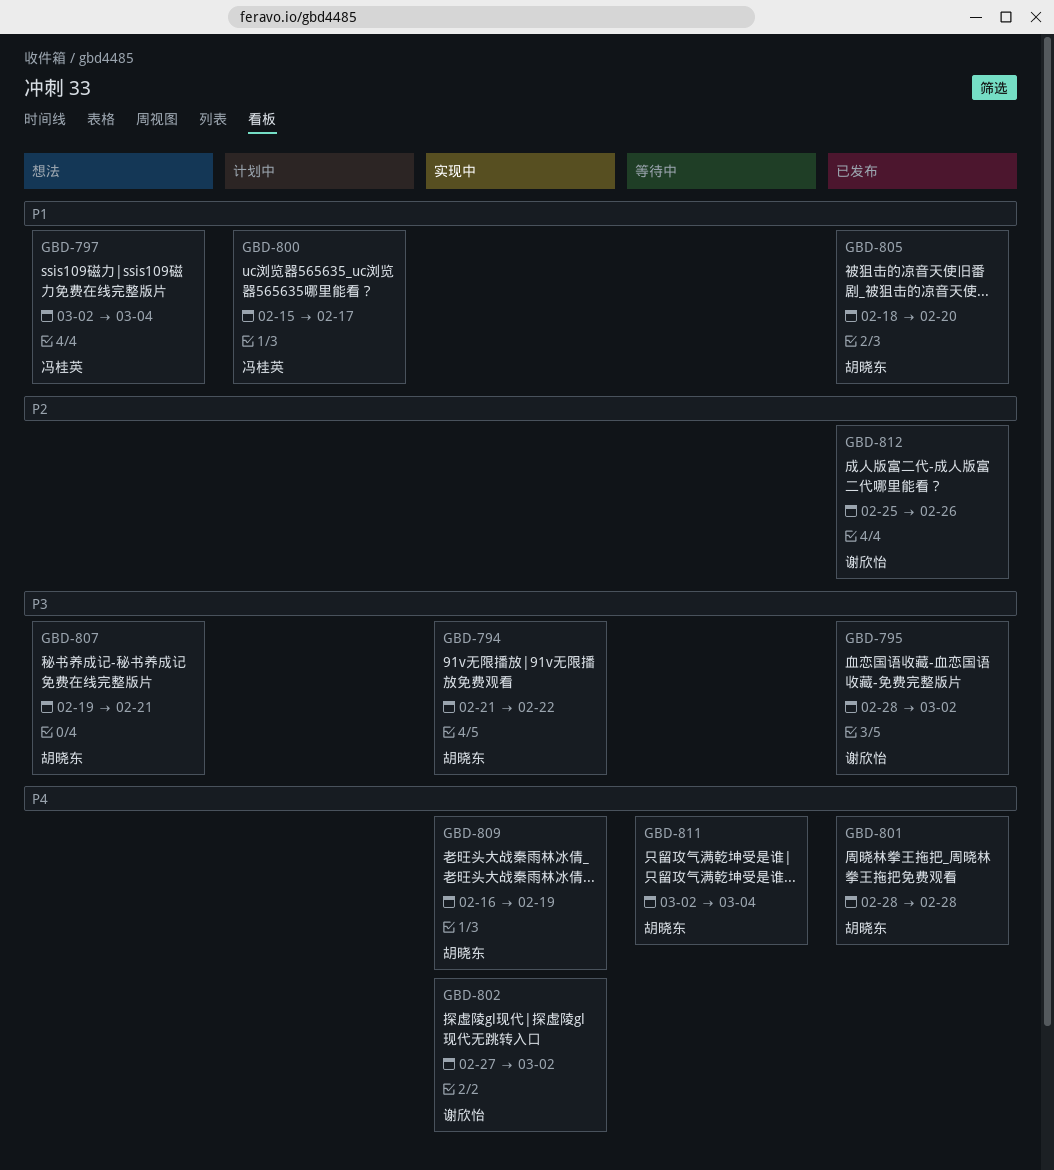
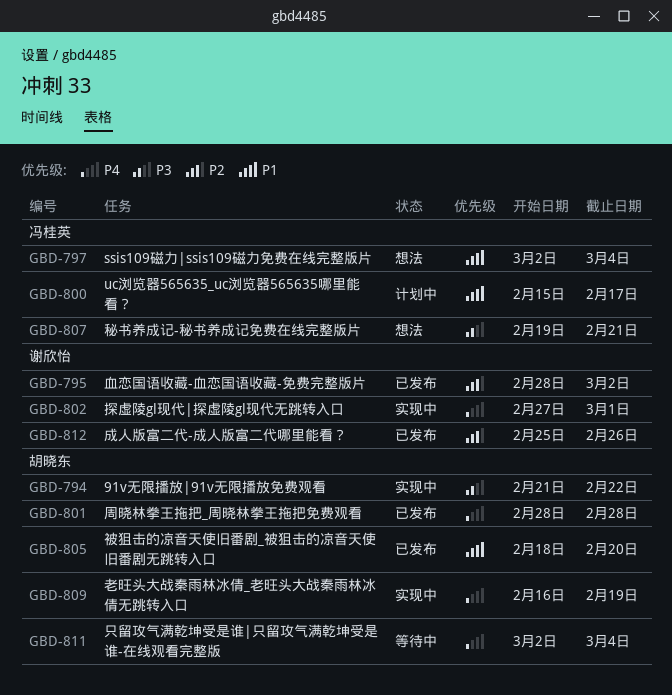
GBD-795, priority: P3 -> P2
GBD-802, due: Mar 2 -> Mar 1
GBD-807, owner: 胡晓东 -> 冯桂英

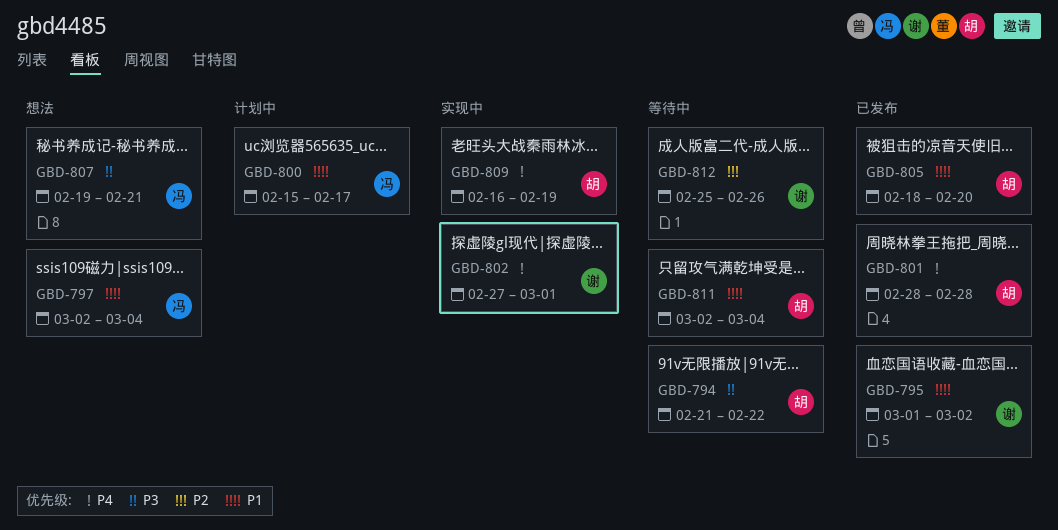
GBD-794, status: 实现中 -> 等待中
GBD-795, priority: P2 -> P1
GBD-795, start: Feb 28 -> Mar 1
GBD-811, priority: P4 -> P1
GBD-812, status: 已发布 -> 等待中

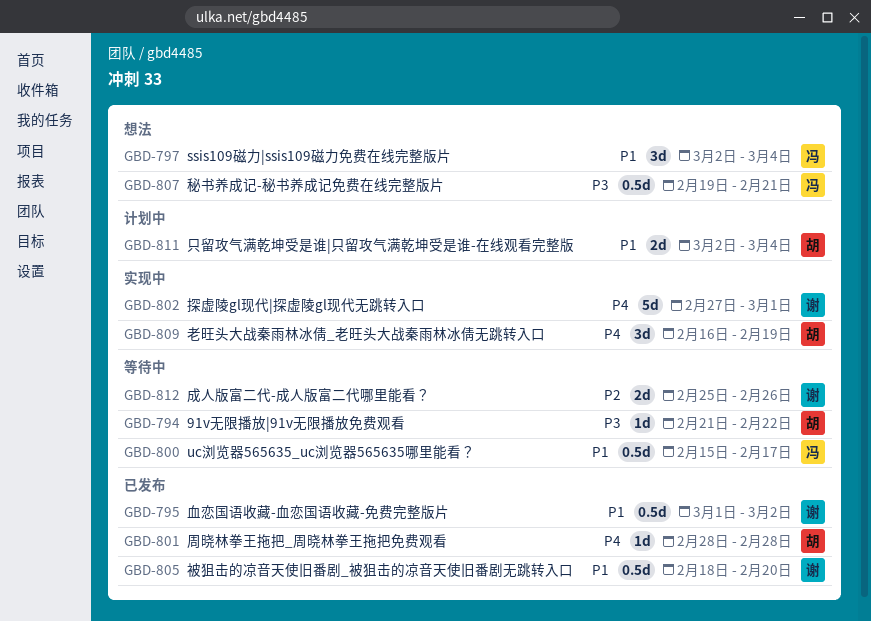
GBD-800, status: 计划中 -> 等待中
GBD-805, owner: 胡 -> 谢
GBD-811, status: 等待中 -> 计划中

